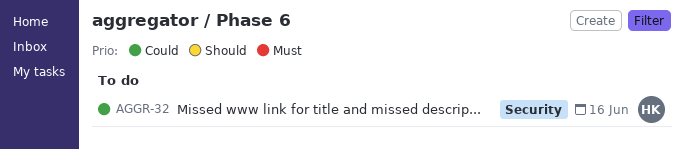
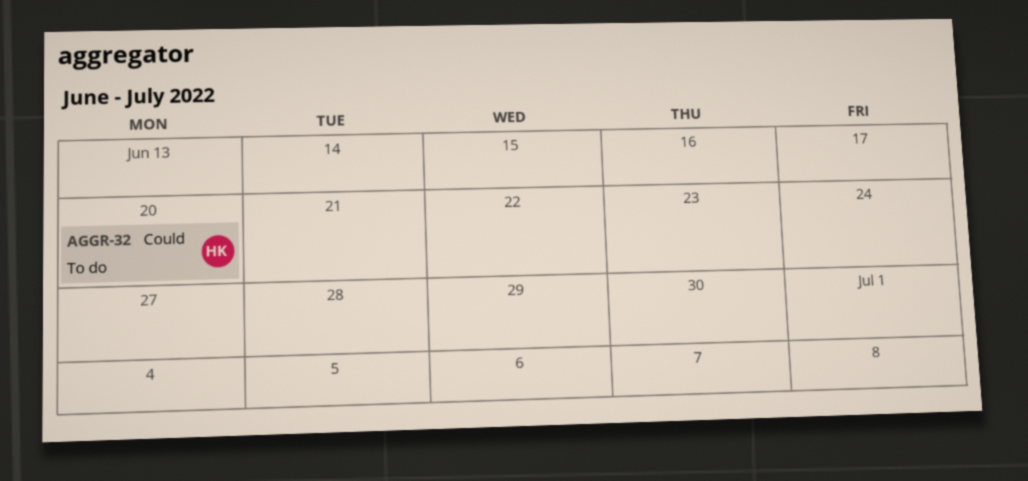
AGGR-32, due: Jun 16 -> Jun 20

